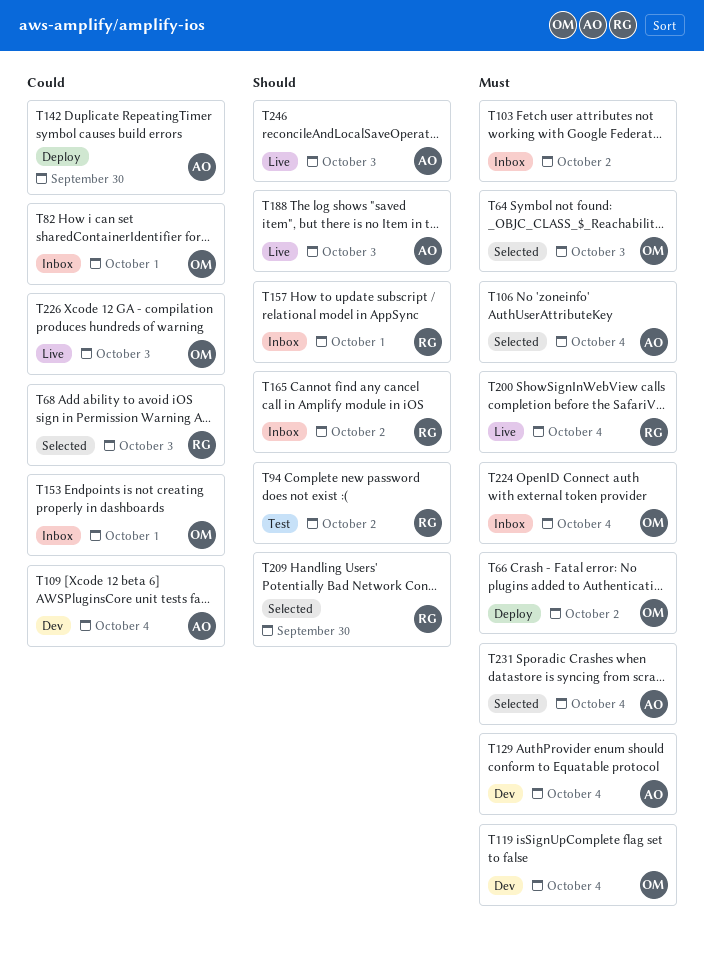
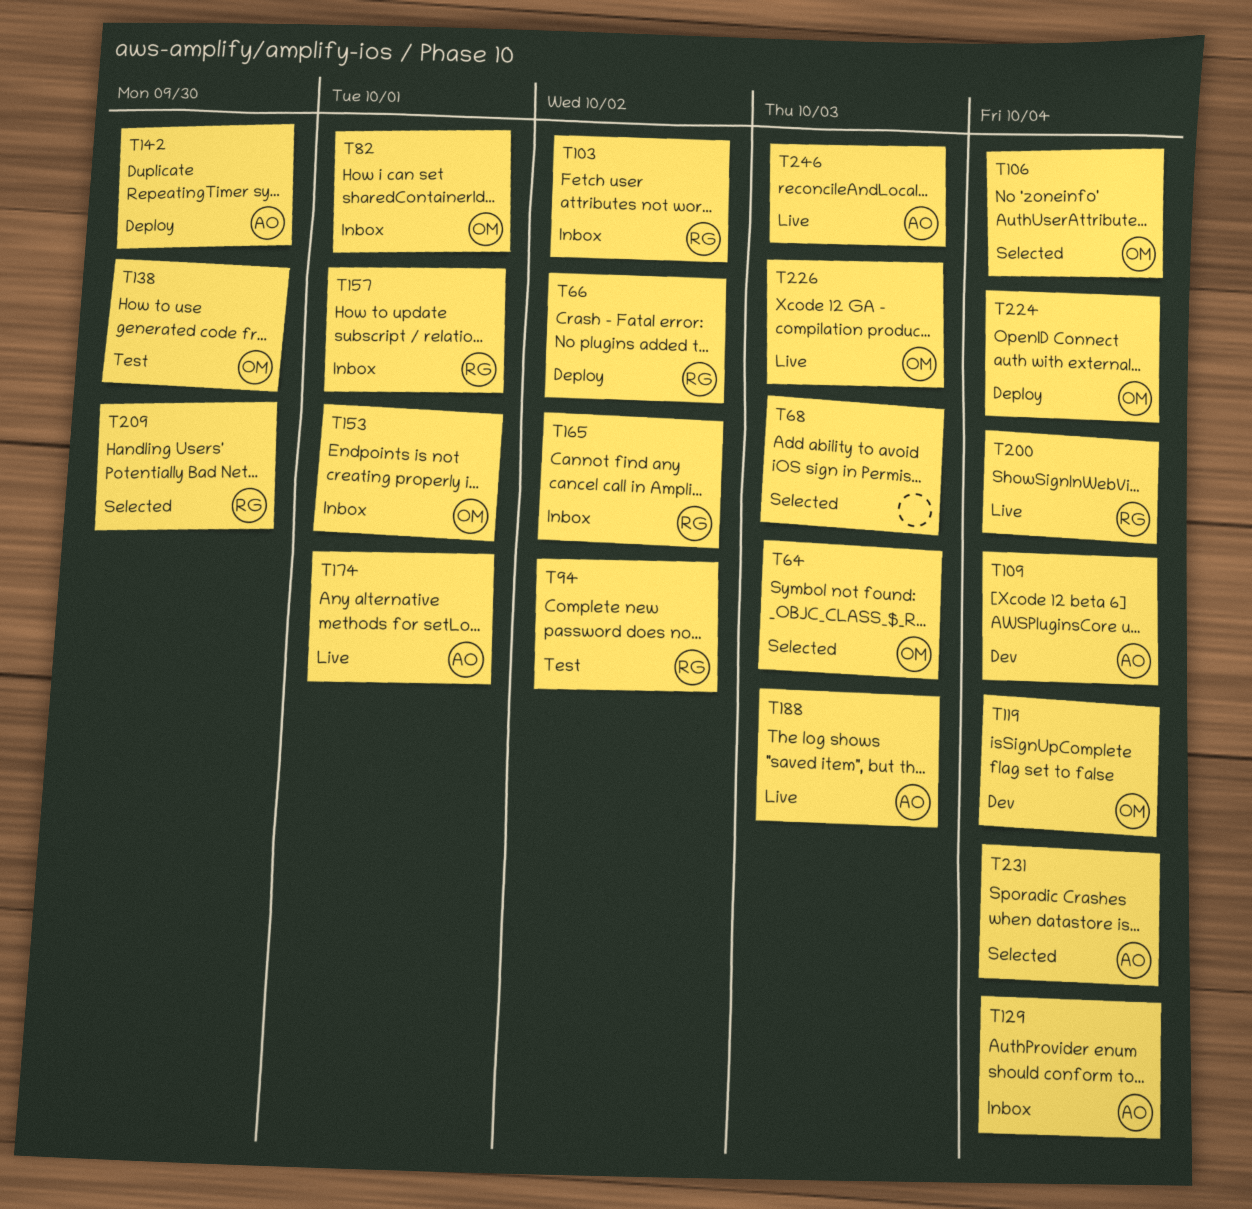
T66, owner: OM -> RG
T68, owner: RG -> none
T103, owner: none -> RG
T106, owner: AO -> OM
T129, status: Dev -> Inbox
T138: none -> present
T174: none -> present
T224, status: Inbox -> Deploy

